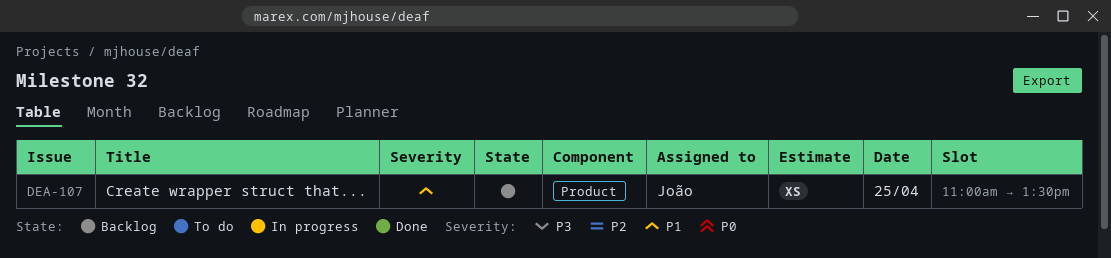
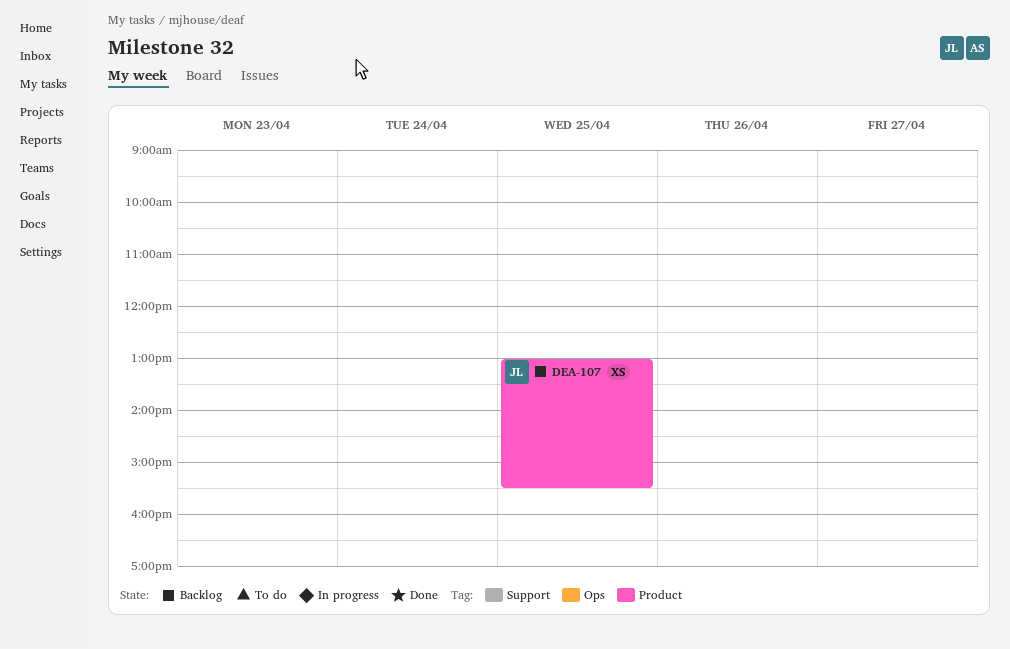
DEA-107, begins: 11:00 -> 13:00
DEA-107, ends: 13:30 -> 15:30

